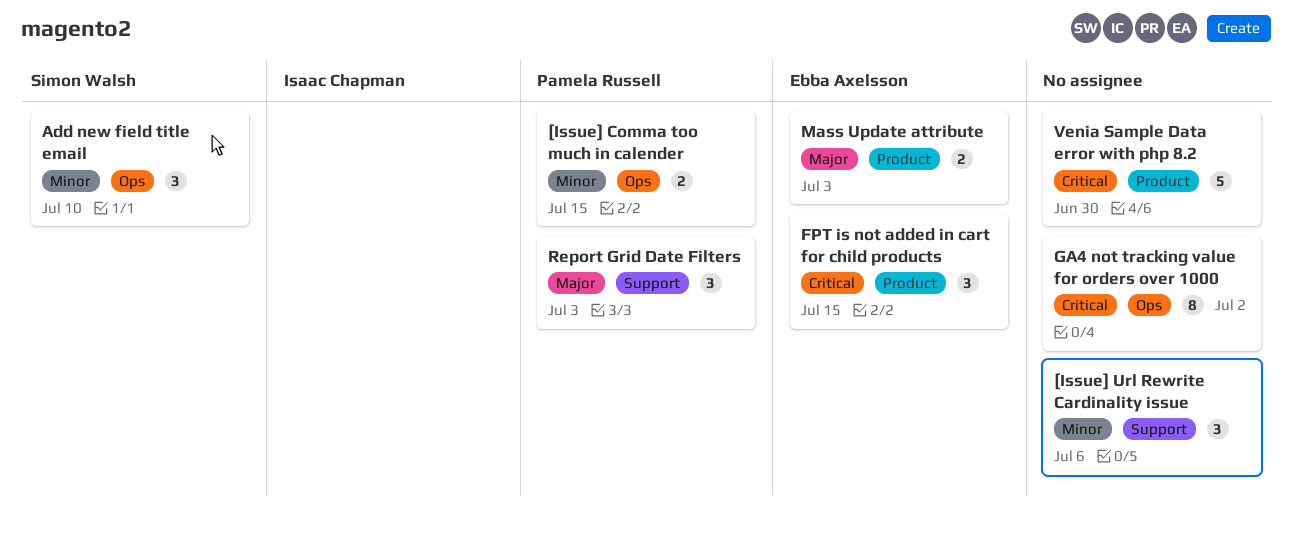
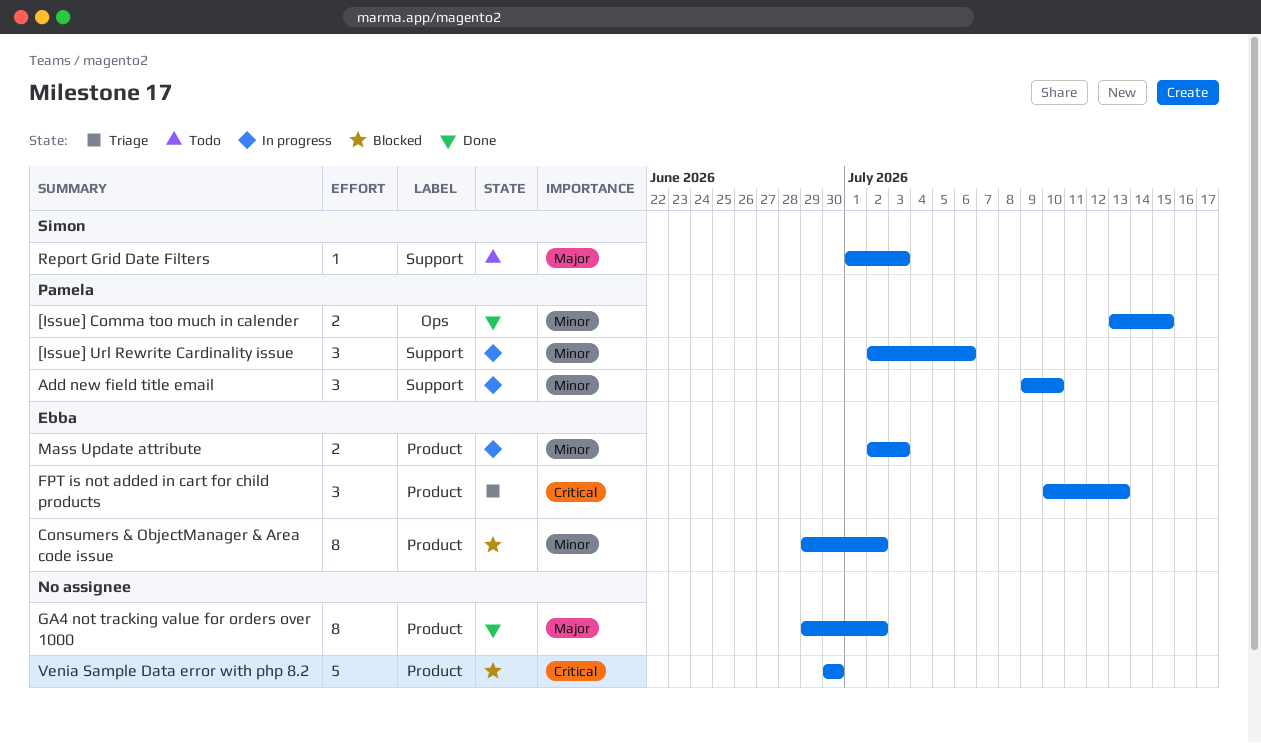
[Issue] Url Rewrite Cardinality issue, owner: none -> Pamela Russell
Add new field title email, owner: Simon Walsh -> Pamela Russell
Add new field title email, label: Ops -> Support
Consumers & ObjectManager & Area code issue: none -> present
FPT is not added in cart for child products, due: Jul 15 -> Jul 13
GA4 not tracking value for orders over 1000, priority: Critical -> Major
GA4 not tracking value for orders over 1000, label: Ops -> Product
Mass Update attribute, priority: Major -> Minor
Report Grid Date Filters, owner: Pamela Russell -> Simon Walsh
Report Grid Date Filters, estimate: 3 -> 1

